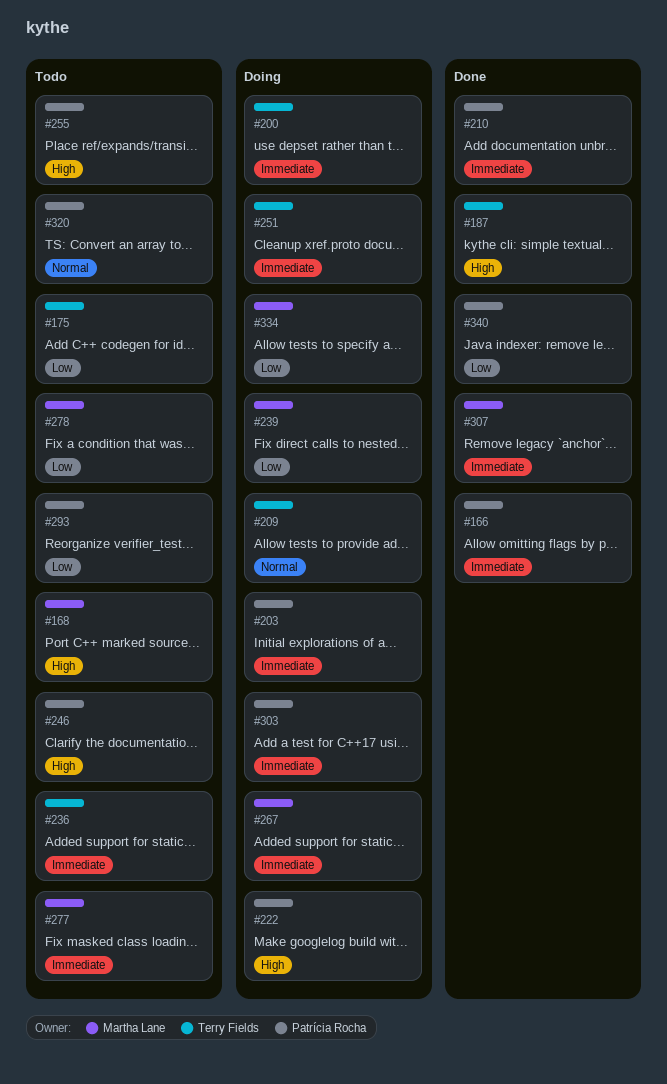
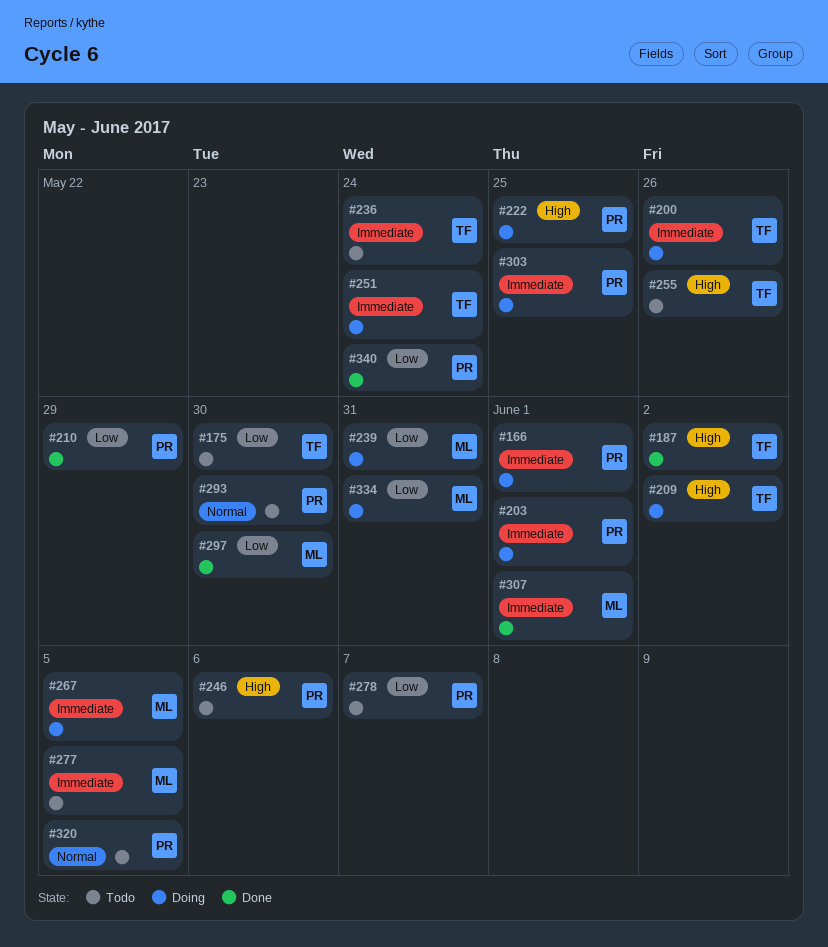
#166, status: Done -> Doing
#168: present -> none
#209, priority: Normal -> High
#210, priority: Immediate -> Low
#255, owner: Patrícia Rocha -> Terry Fields
#278, owner: Martha Lane -> Patrícia Rocha
#293, priority: Low -> Normal
#297: none -> present

